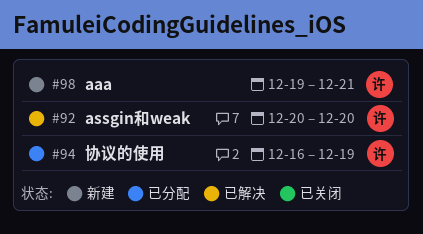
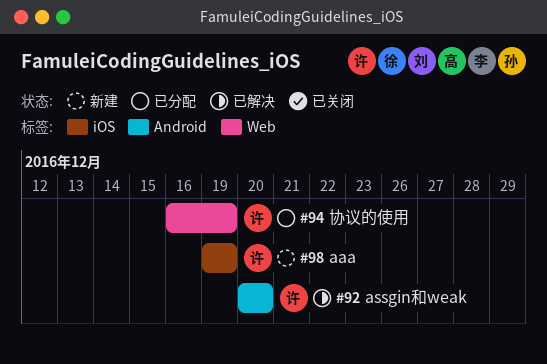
#98, due: Dec 21 -> Dec 19

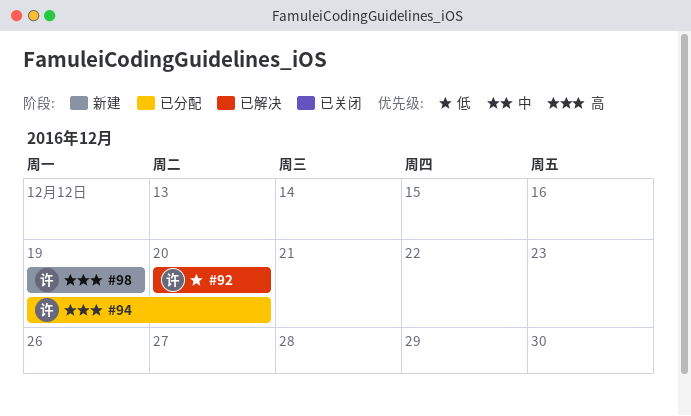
#94, start: Dec 16 -> Dec 19
#94, due: Dec 19 -> Dec 20

